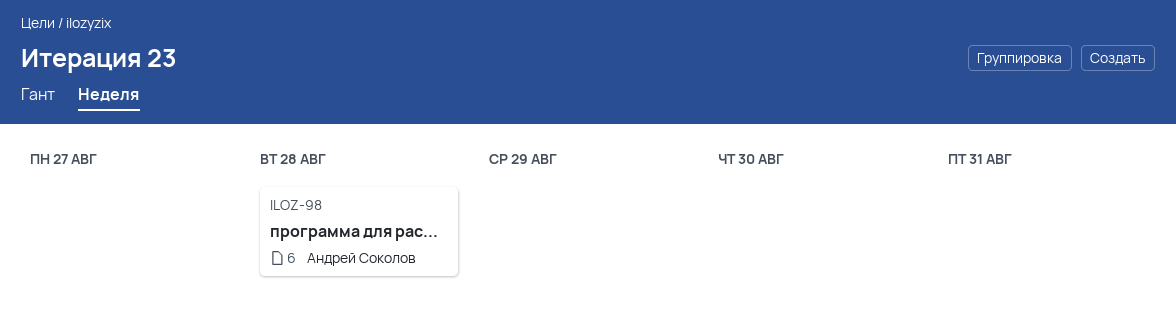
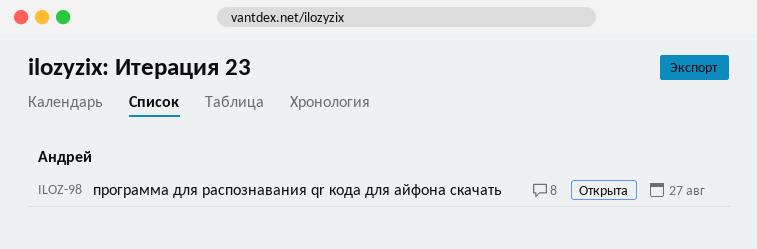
ILOZ-98, due: Aug 28 -> Aug 27

